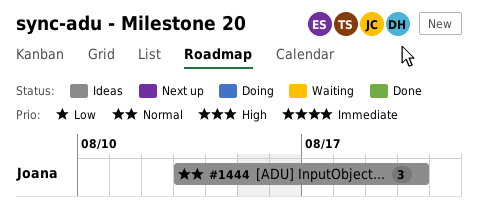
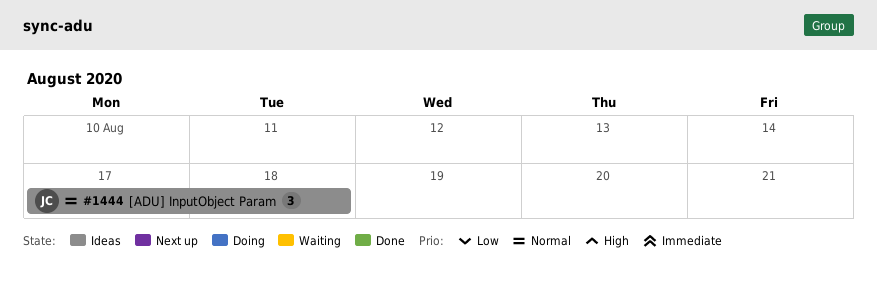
#1444, start: Aug 13 -> Aug 17
#1444, due: Aug 20 -> Aug 18

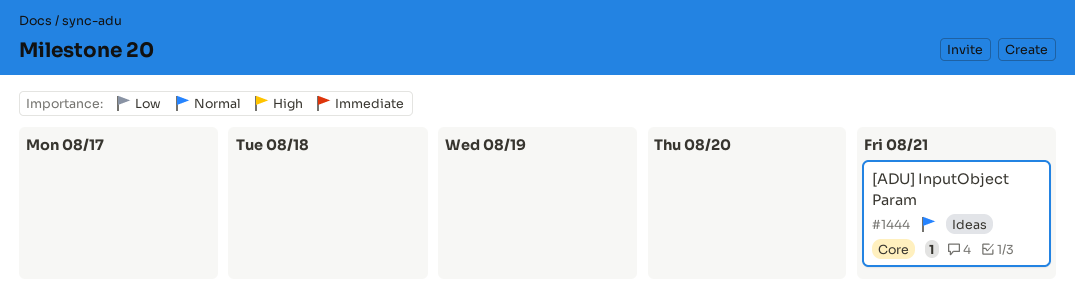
#1444, estimate: 3 -> 1
#1444, due: Aug 18 -> Aug 21

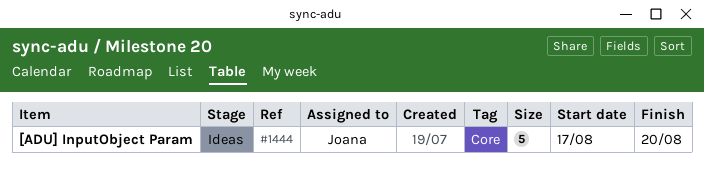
#1444, estimate: 1 -> 5
#1444, due: Aug 21 -> Aug 20

